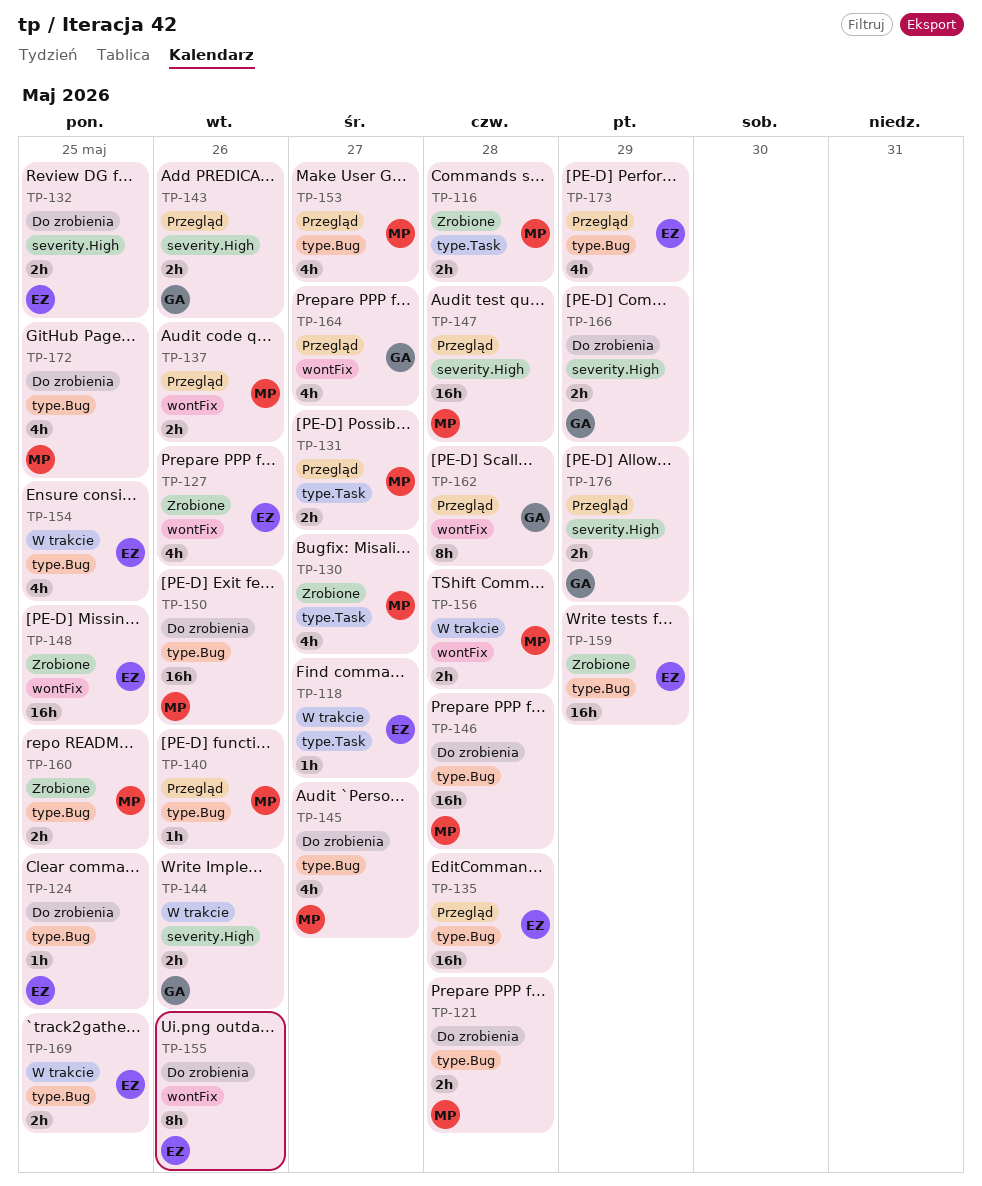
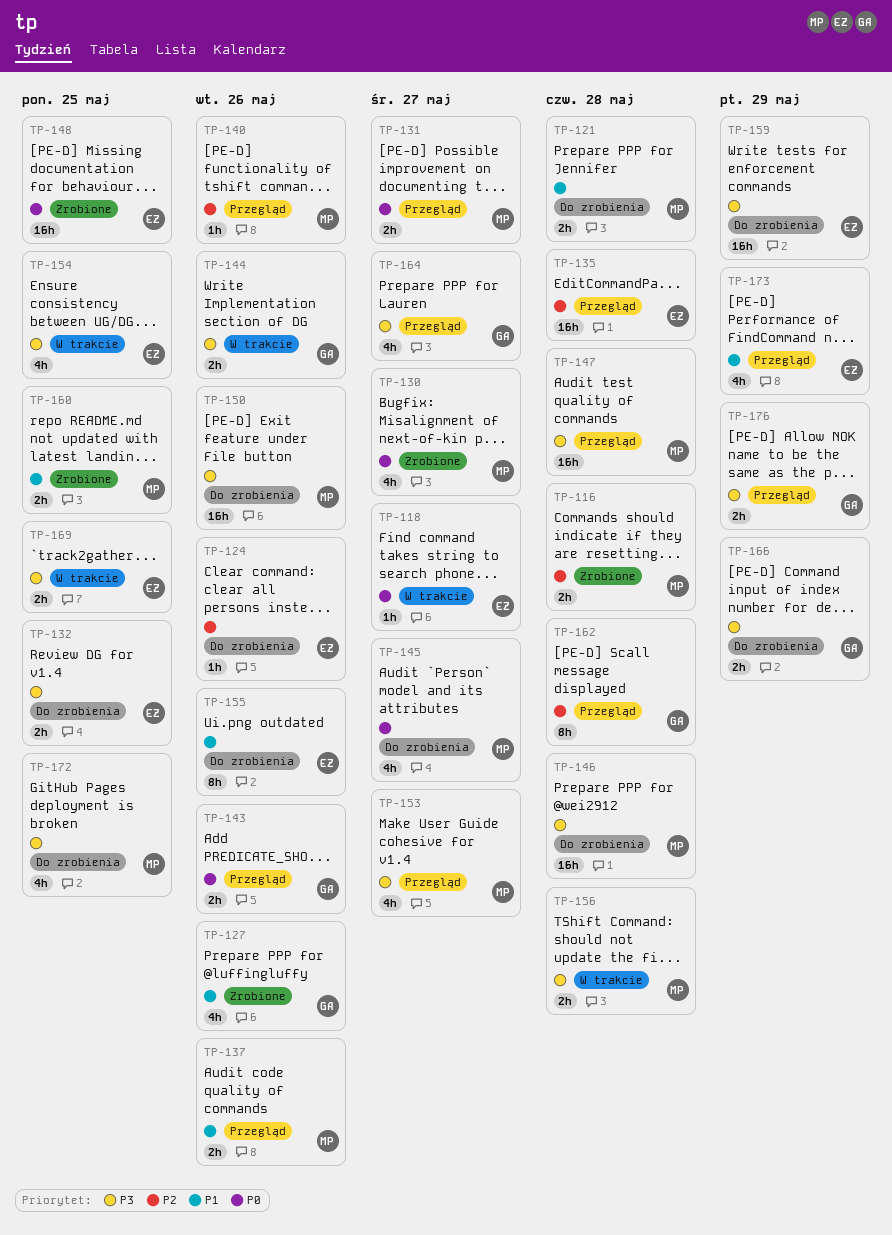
TP-124, due: May 25 -> May 26
TP-127, owner: EZ -> GA
TP-159, status: Zrobione -> Do zrobienia

